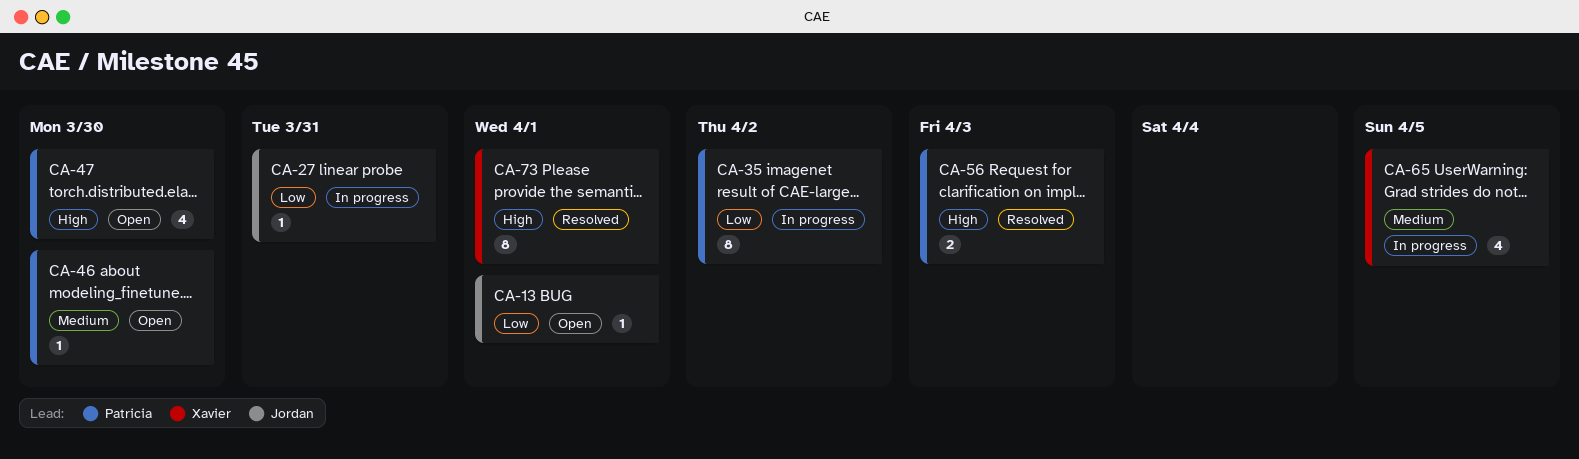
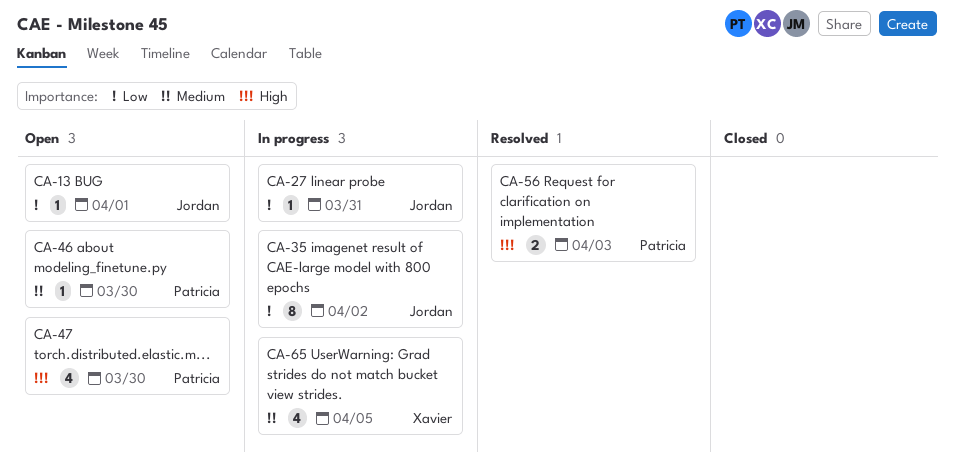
CA-35, owner: Patricia -> Jordan
CA-73: present -> none

